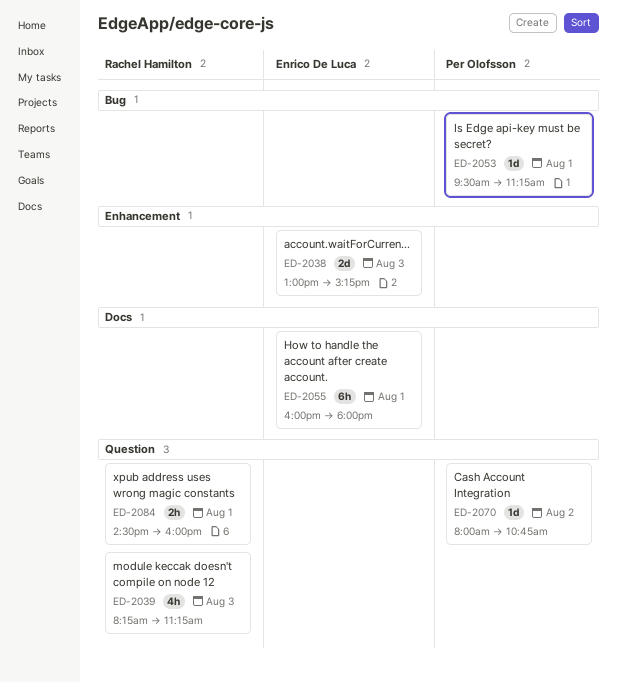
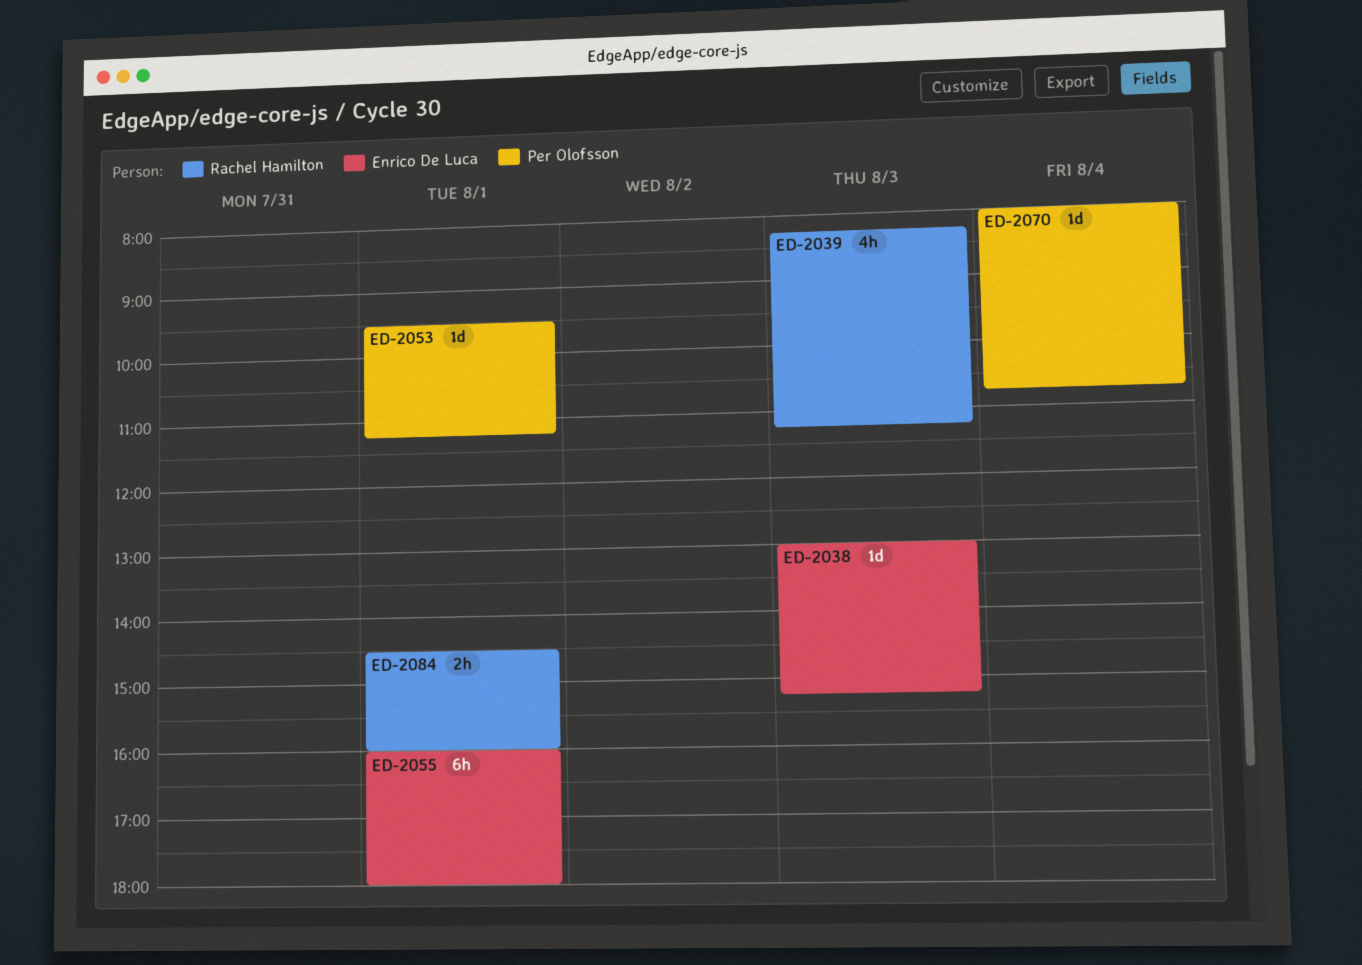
ED-2038, estimate: 2d -> 1d
ED-2070, day: Aug 2 -> Aug 4

